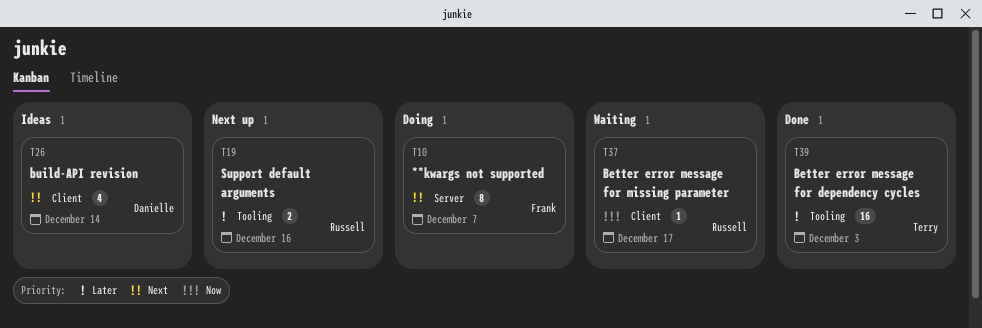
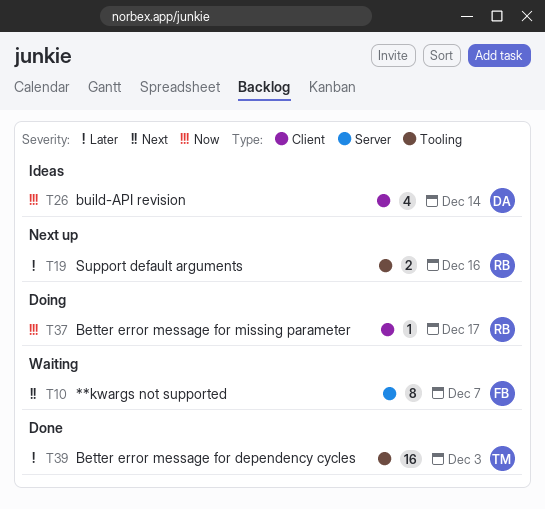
T10, status: Doing -> Waiting
T26, priority: Next -> Now
T37, status: Waiting -> Doing

